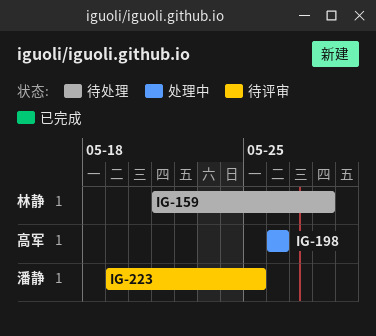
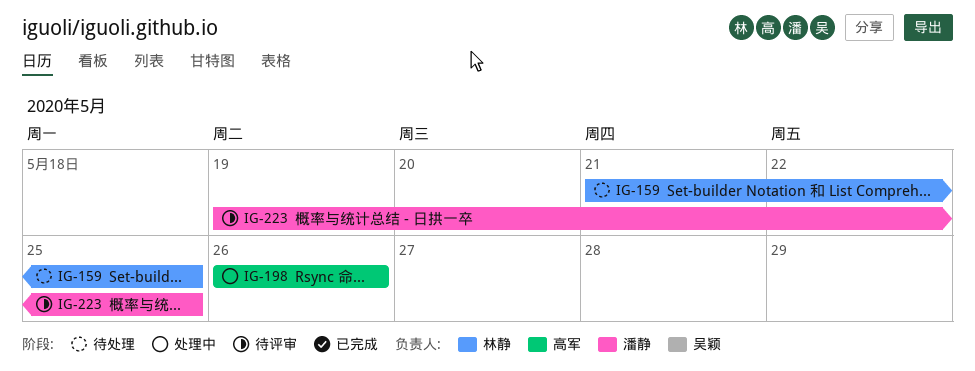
IG-159, due: May 28 -> May 25

